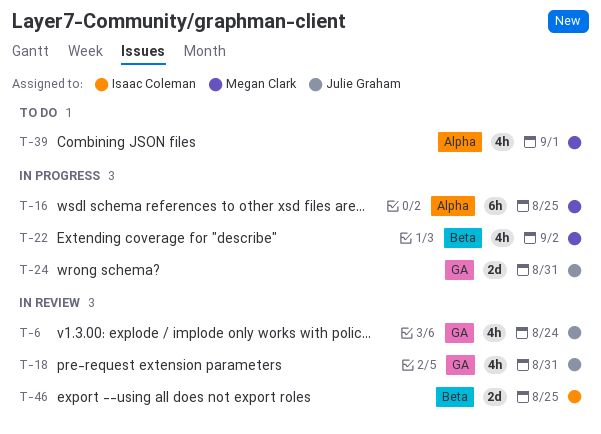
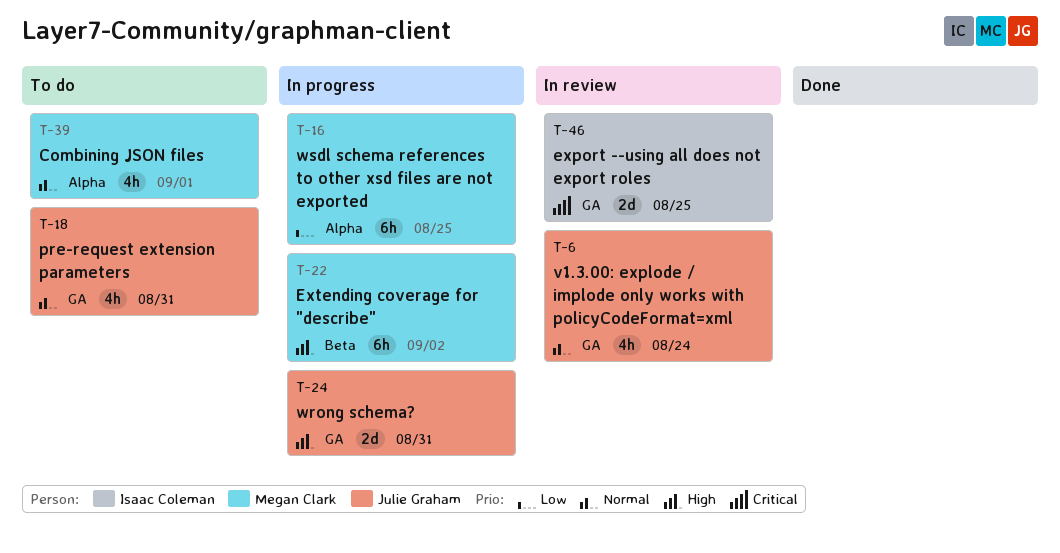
T-18, status: In review -> To do
T-22, estimate: 4h -> 6h
T-46, label: Beta -> GA

